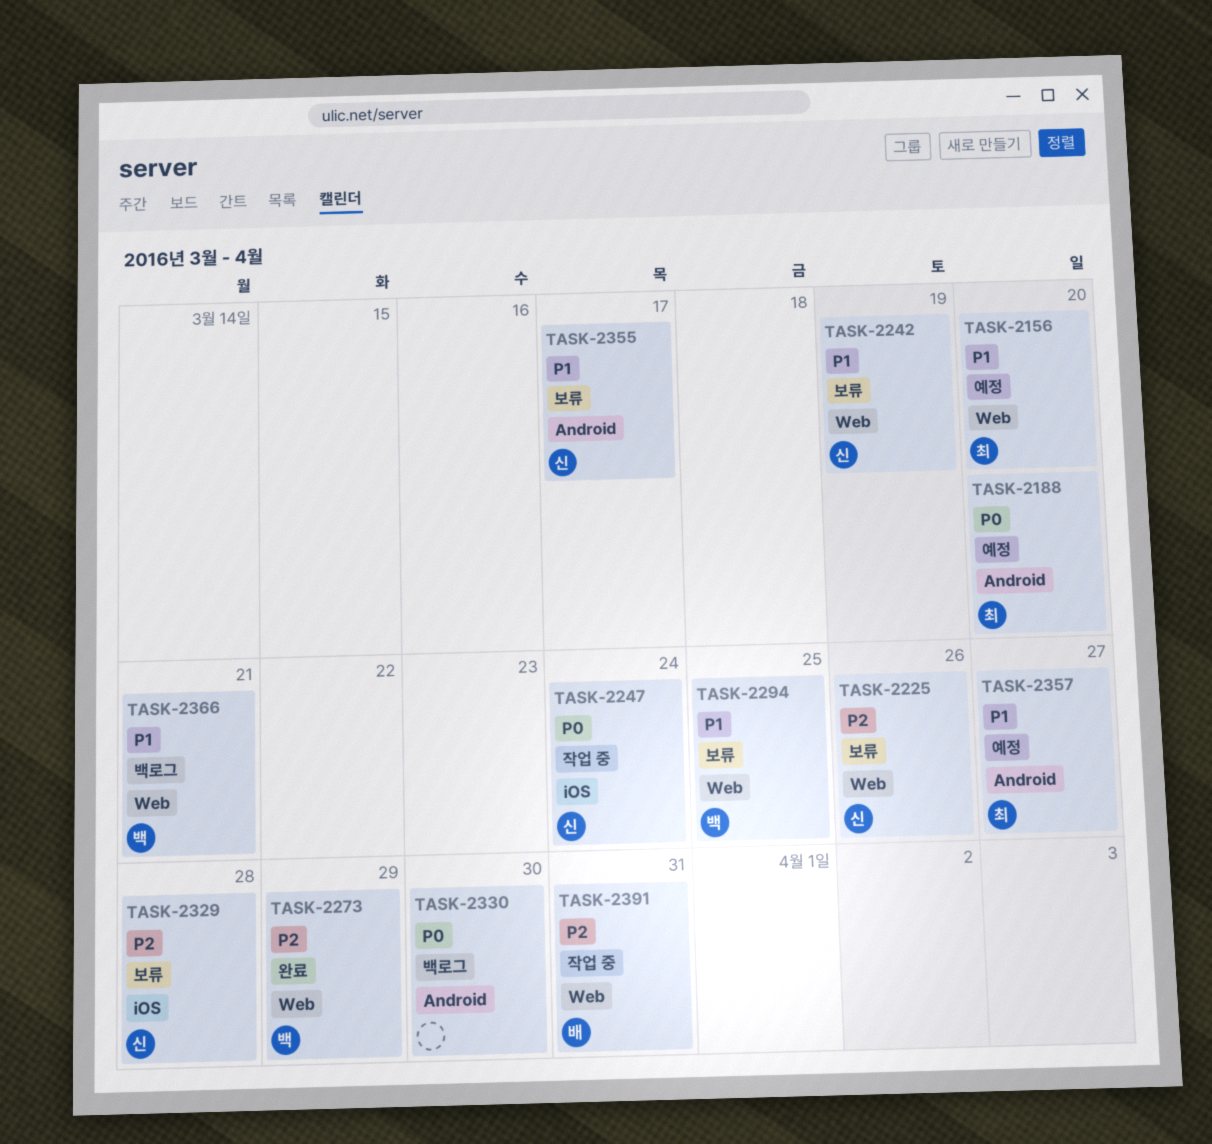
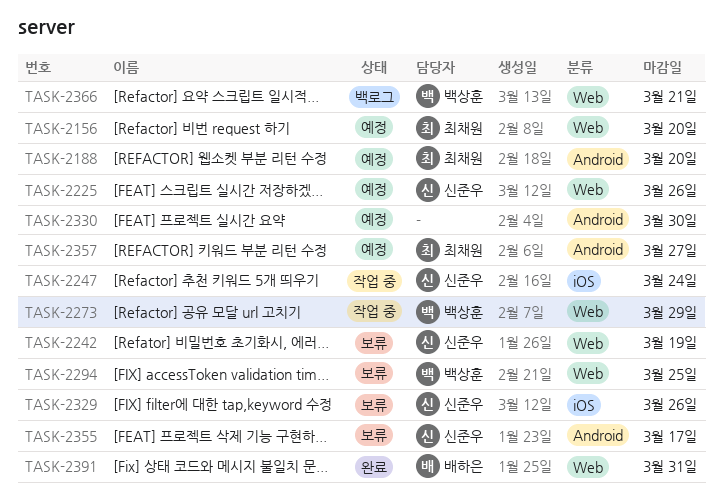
TASK-2225, status: 보류 -> 예정
TASK-2273, status: 완료 -> 작업 중
TASK-2329, due: Mar 28 -> Mar 26
TASK-2330, status: 백로그 -> 예정
TASK-2391, status: 작업 중 -> 완료

